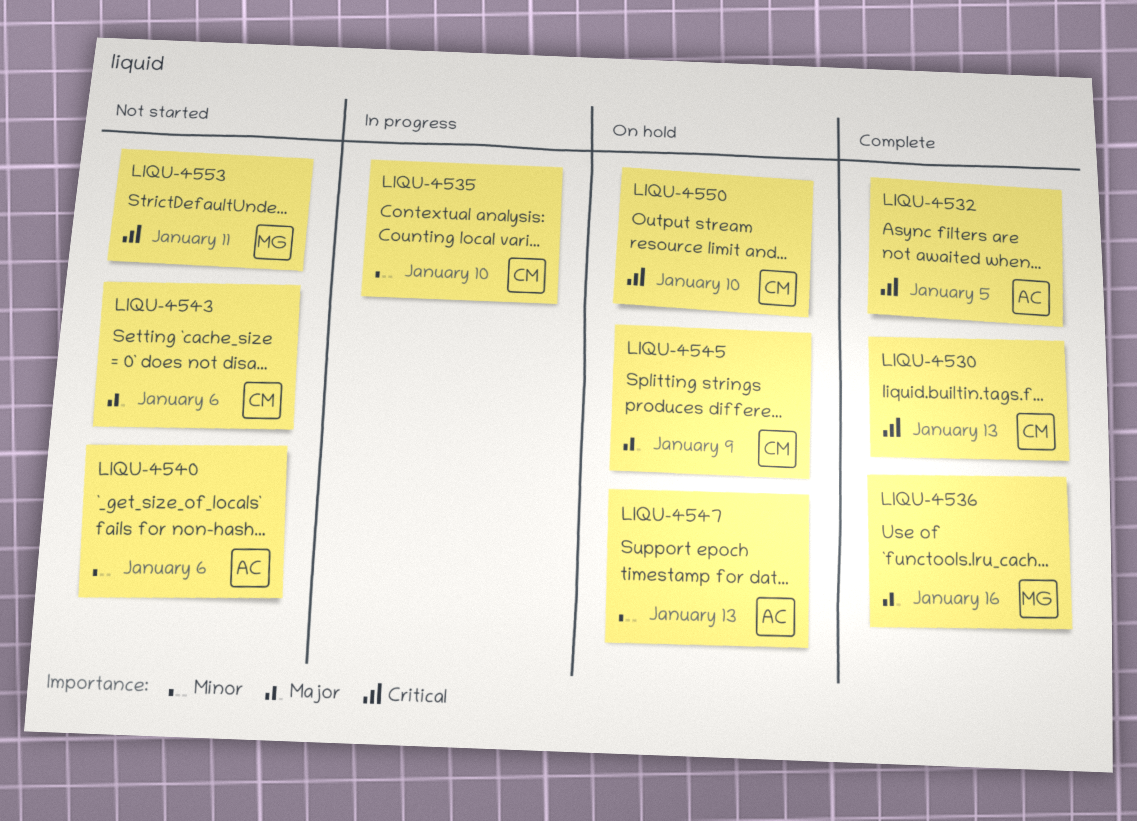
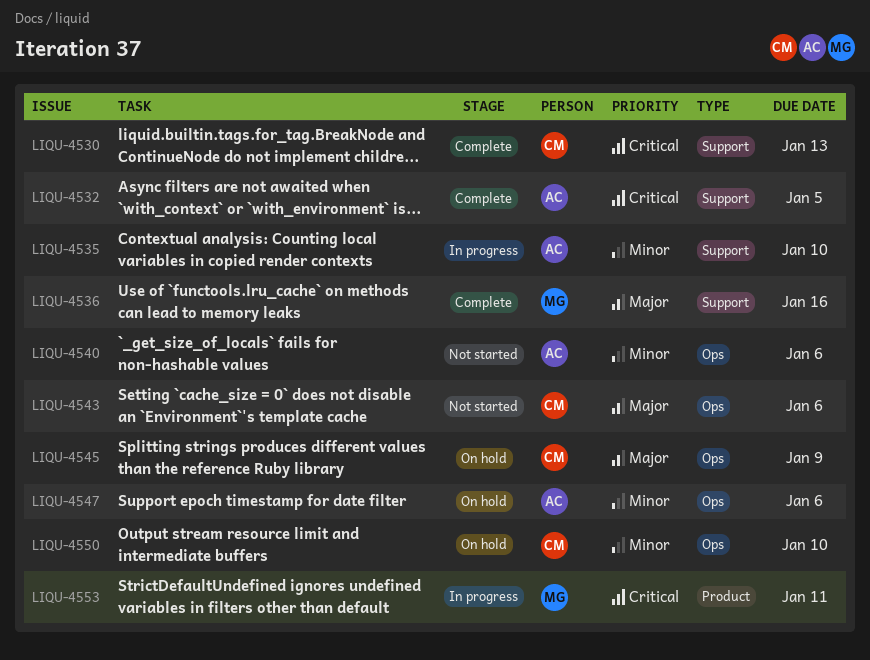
LIQU-4535, owner: CM -> AC
LIQU-4547, due: Jan 13 -> Jan 6
LIQU-4550, priority: Critical -> Minor
LIQU-4553, status: Not started -> In progress

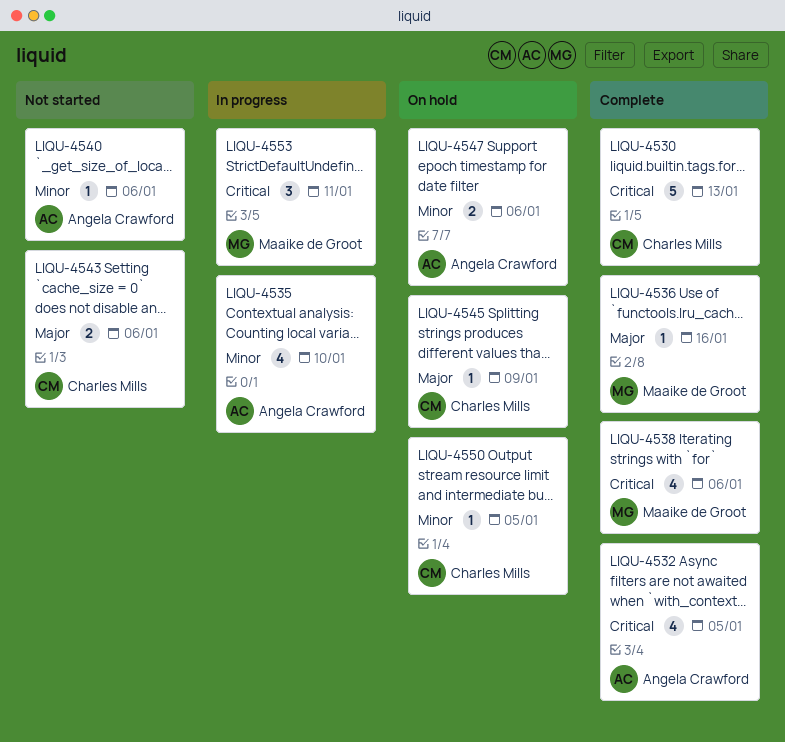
LIQU-4538: none -> present
LIQU-4550, due: Jan 10 -> Jan 5

